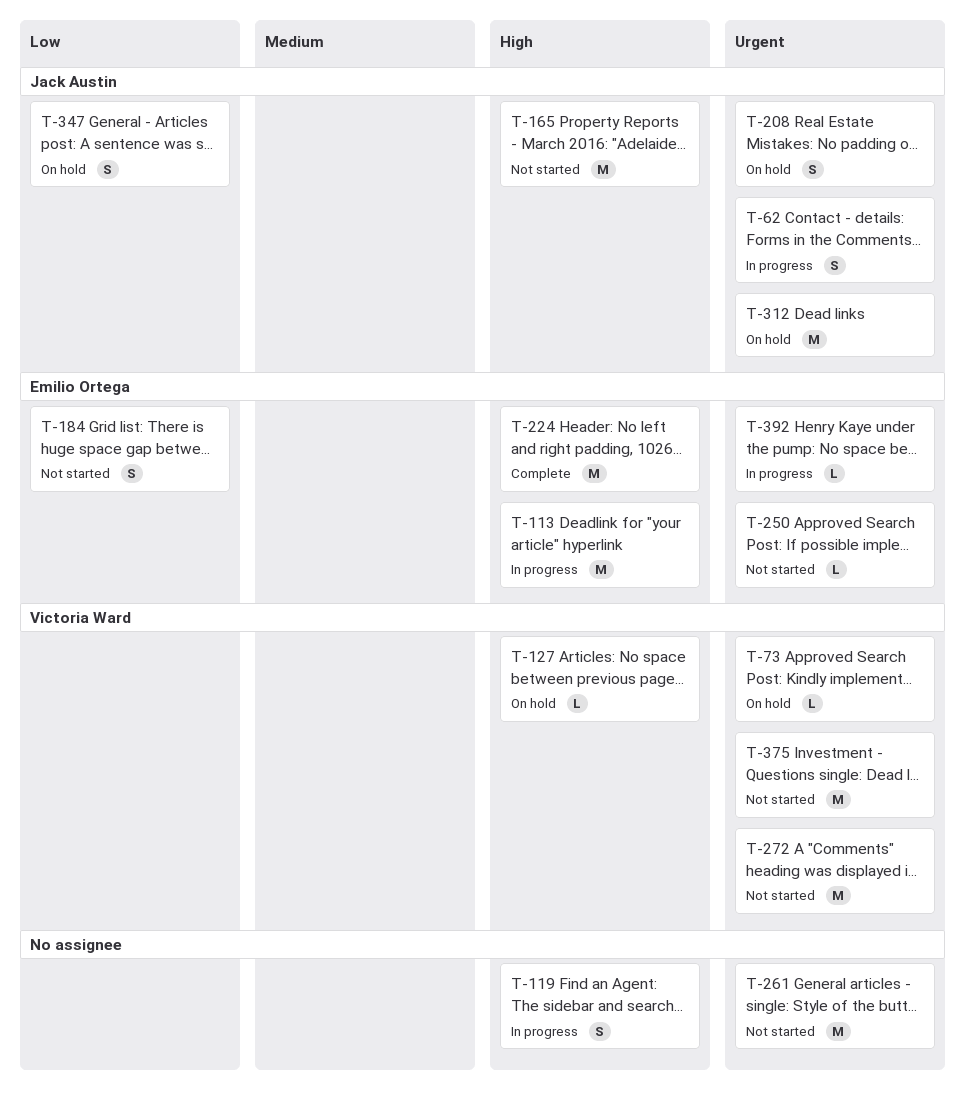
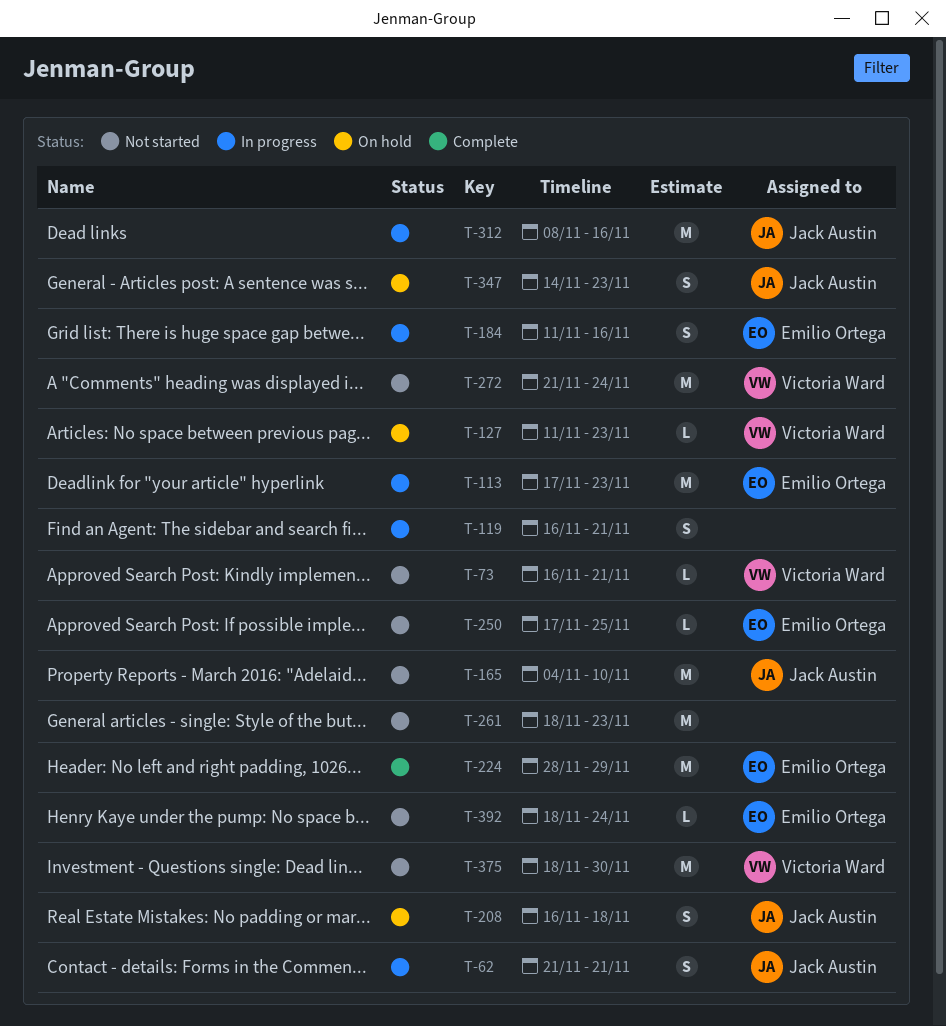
T-73, status: On hold -> Not started
T-184, status: Not started -> In progress
T-312, status: On hold -> In progress
T-392, status: In progress -> Not started

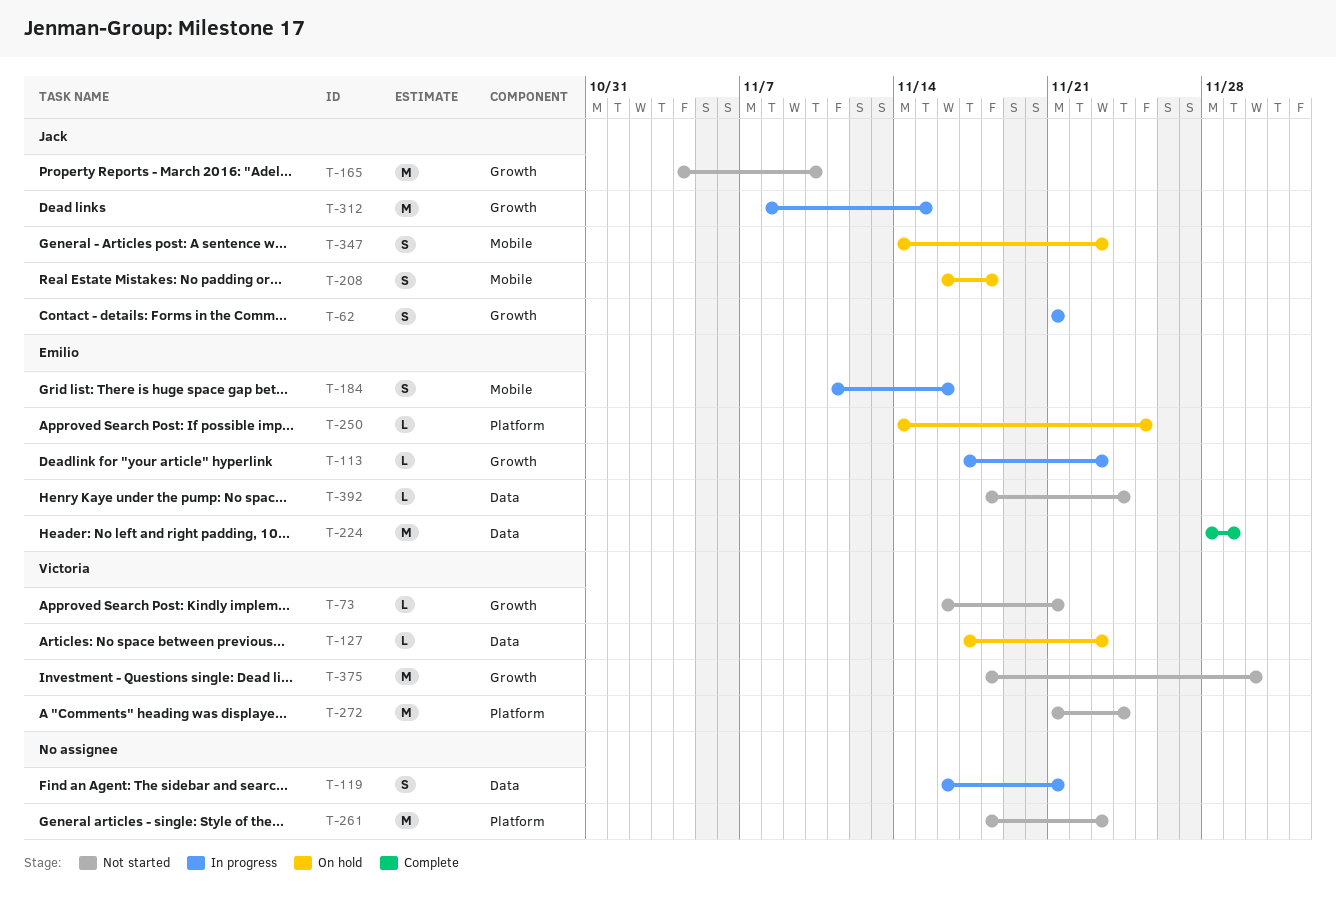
T-113, estimate: M -> L
T-127, start: Nov 11 -> Nov 17
T-250, status: Not started -> On hold
T-250, start: Nov 17 -> Nov 14
T-312, due: Nov 16 -> Nov 15

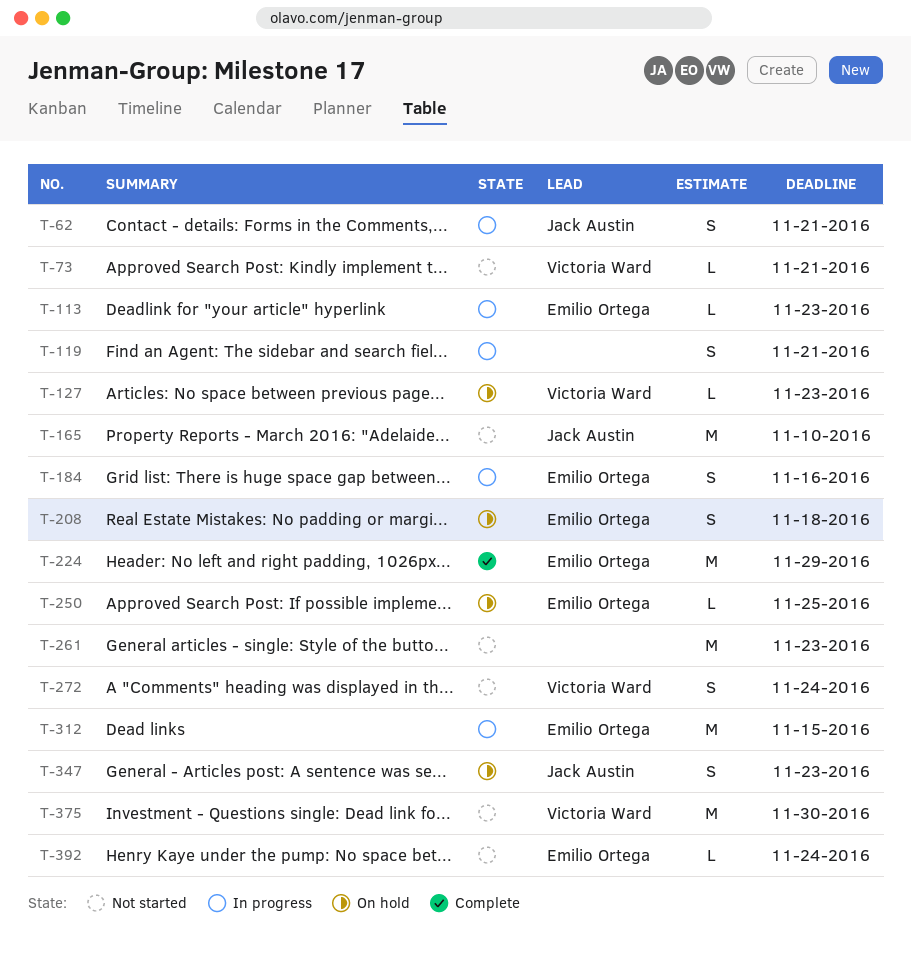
T-208, owner: Jack Austin -> Emilio Ortega
T-272, estimate: M -> S
T-312, owner: Jack Austin -> Emilio Ortega

